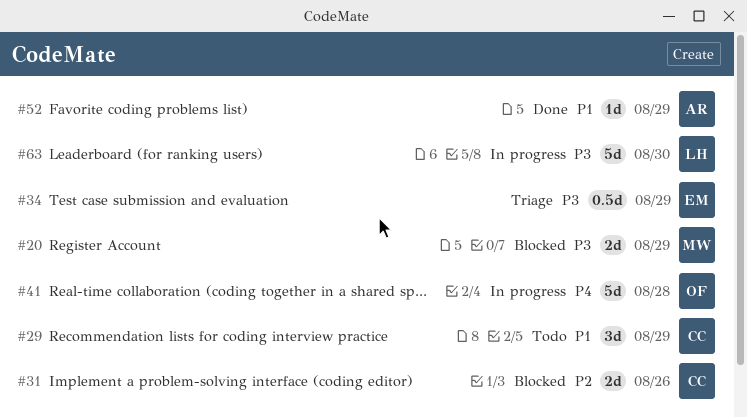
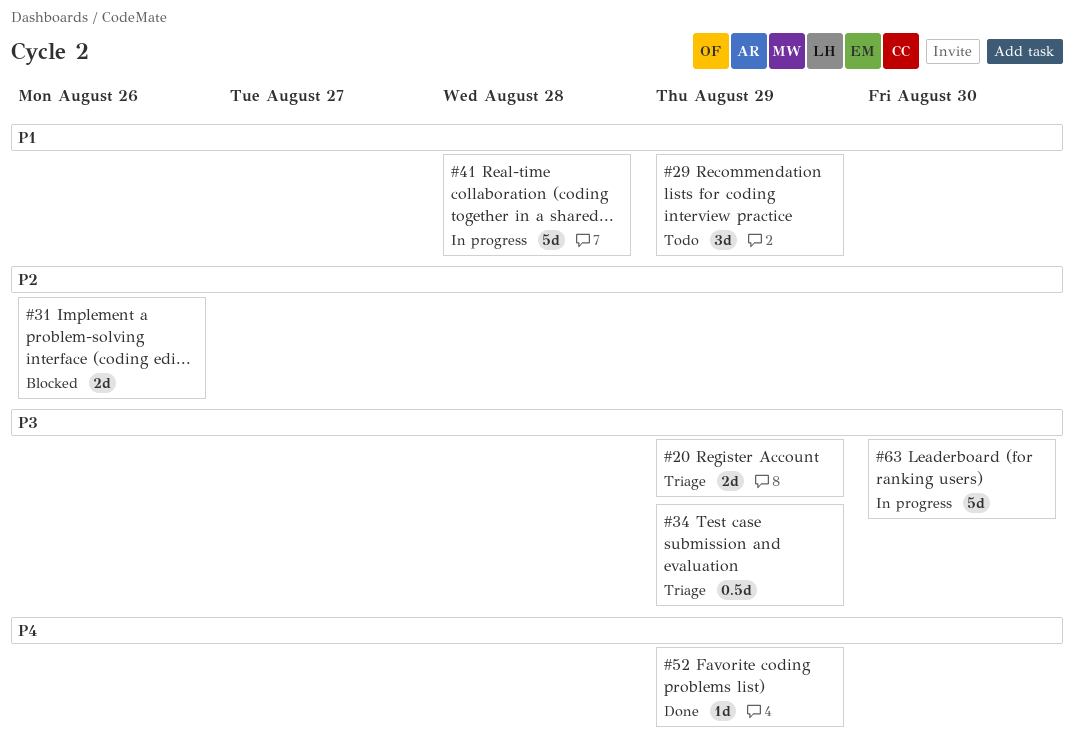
#20, status: Blocked -> Triage
#41, priority: P4 -> P1
#52, priority: P1 -> P4

